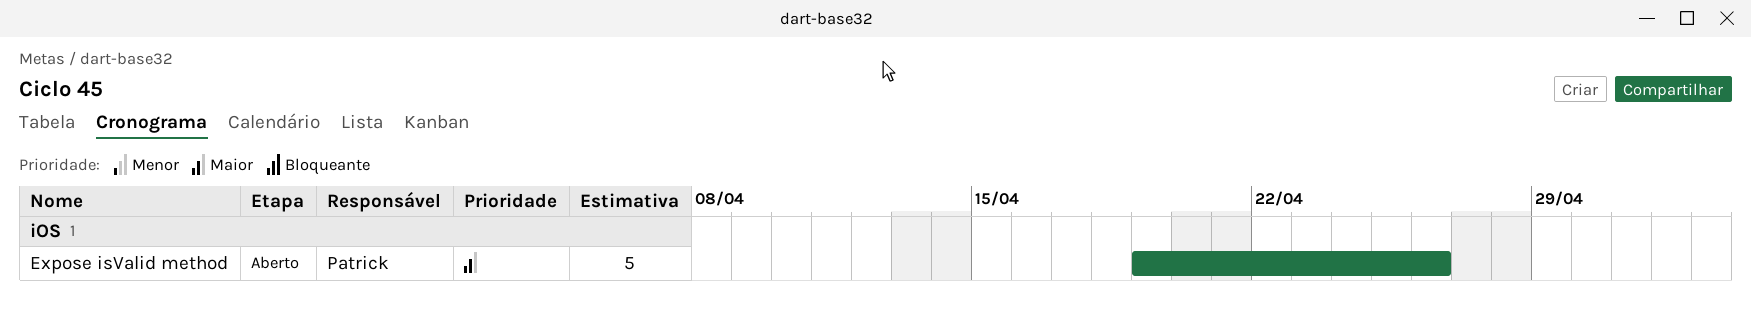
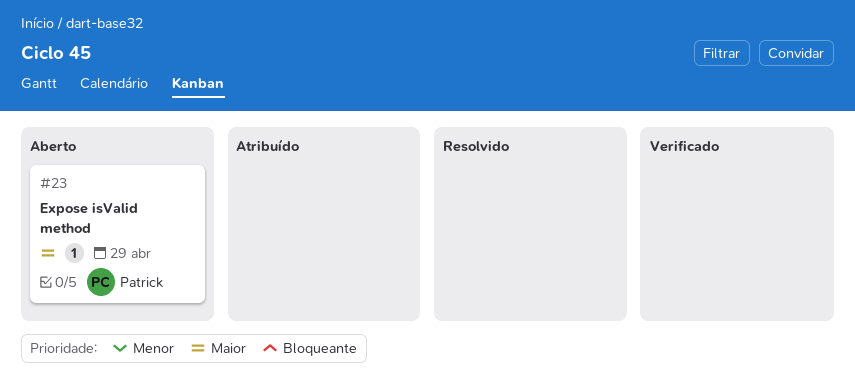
Expose isValid method, estimate: 5 -> 1
Expose isValid method, due: Apr 26 -> Apr 29

